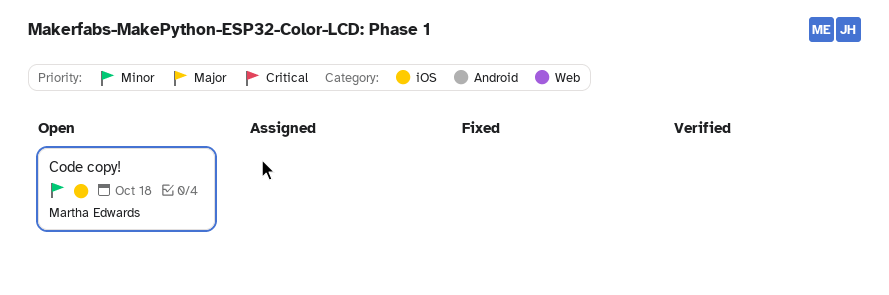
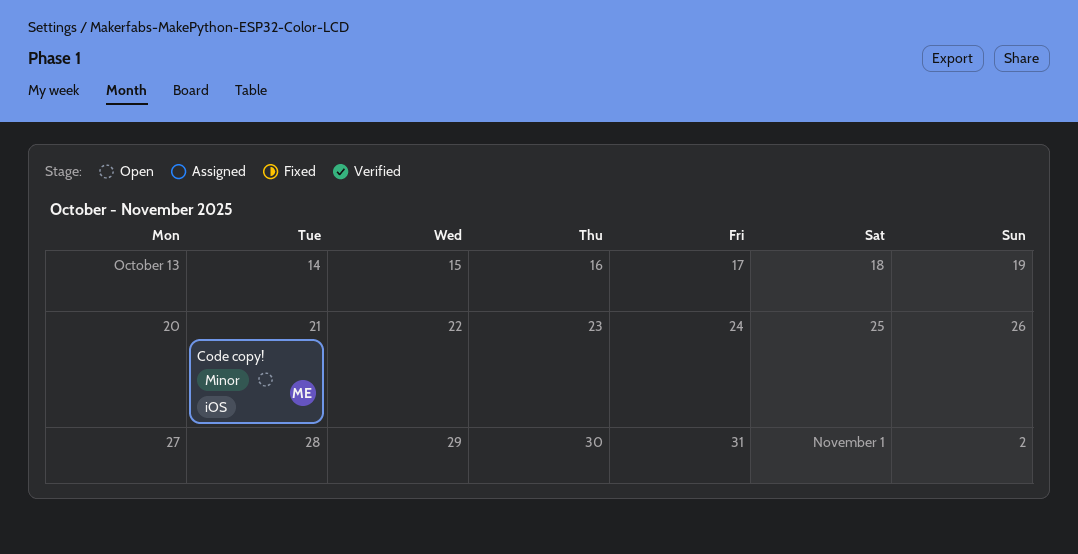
Code copy!, due: Oct 18 -> Oct 21

